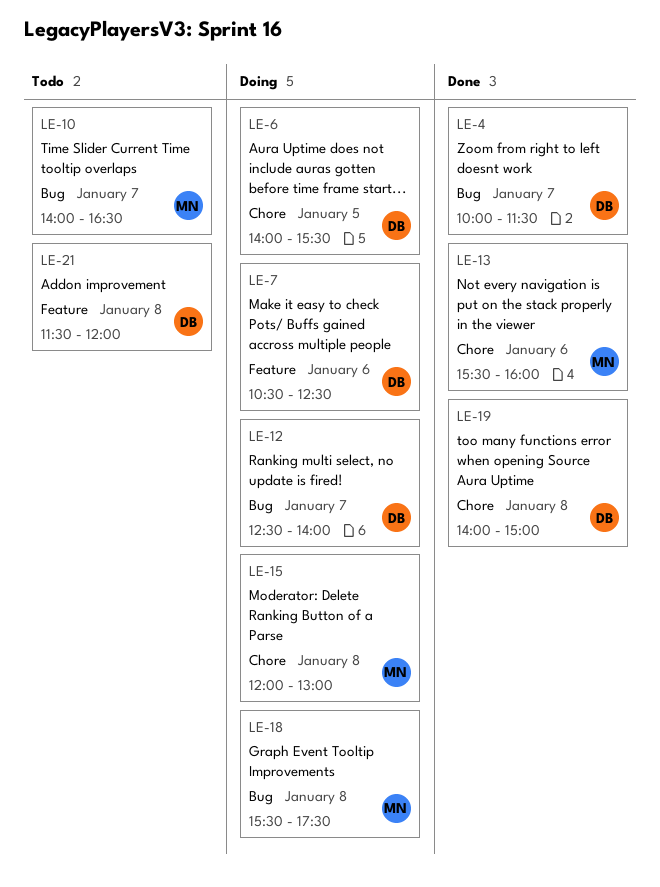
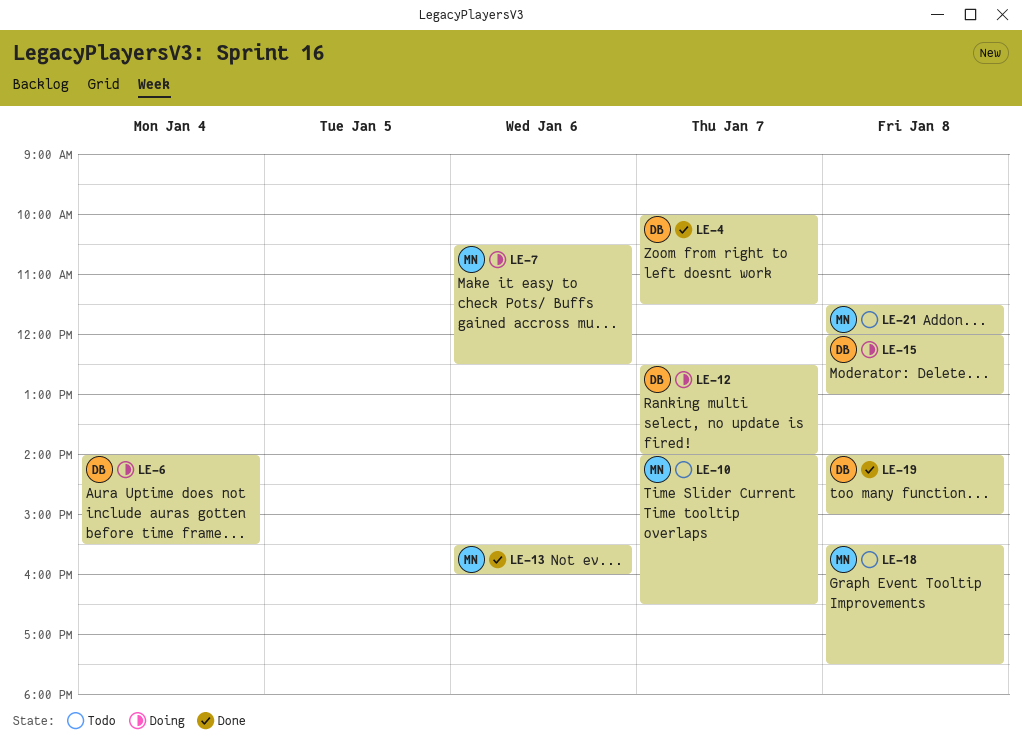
LE-6, day: Jan 5 -> Jan 4
LE-7, owner: DB -> MN
LE-15, owner: MN -> DB
LE-18, status: Doing -> Todo
LE-21, owner: DB -> MN

